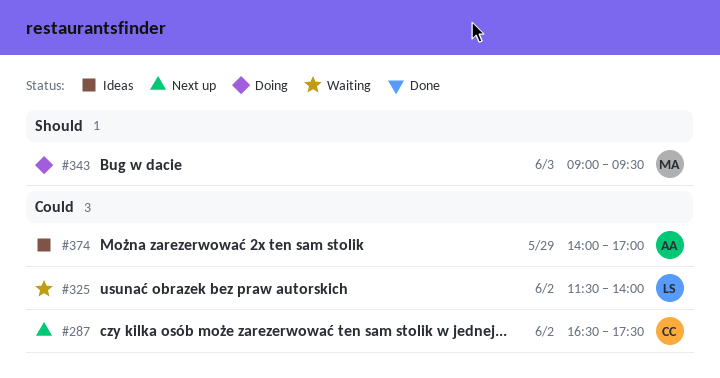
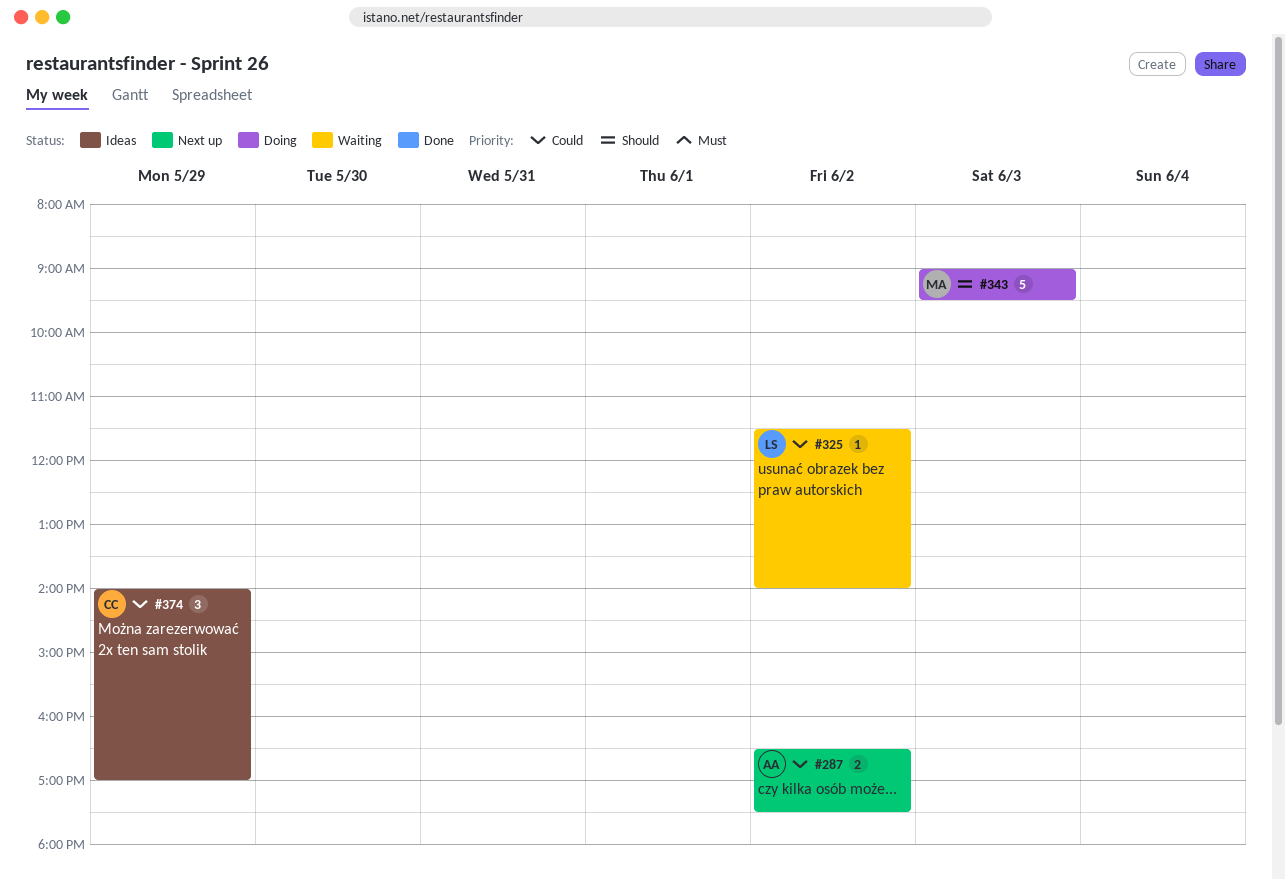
#287, owner: CC -> AA
#374, owner: AA -> CC

